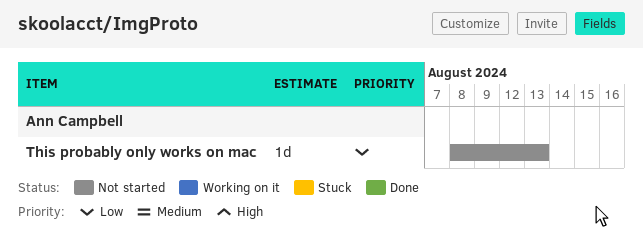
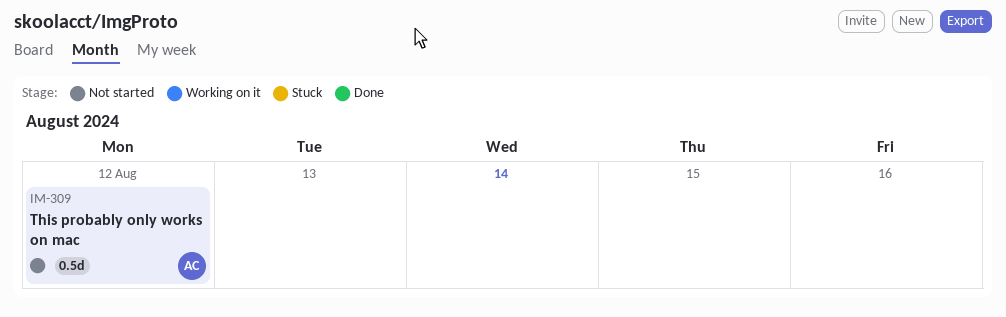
This probably only works on mac, estimate: 1d -> 0.5d
This probably only works on mac, due: Aug 13 -> Aug 12

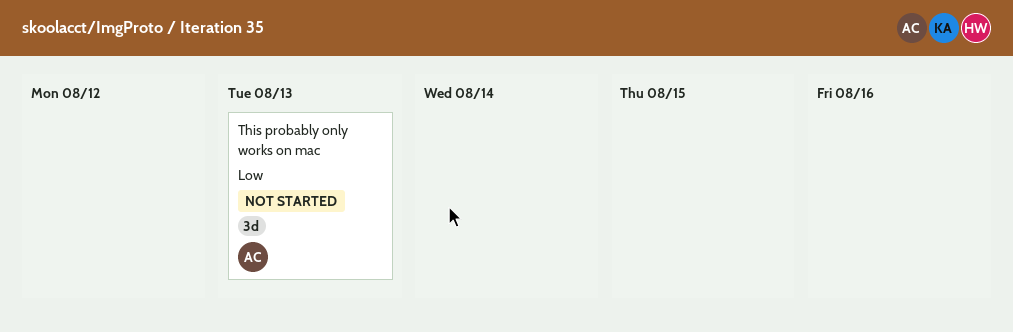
This probably only works on mac, estimate: 0.5d -> 3d
This probably only works on mac, due: Aug 12 -> Aug 13

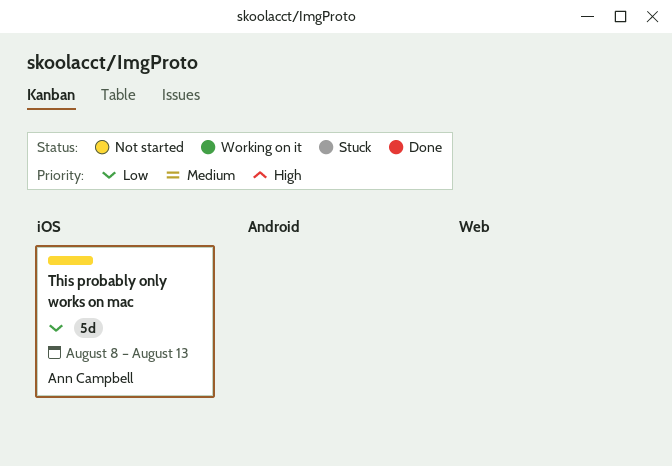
This probably only works on mac, estimate: 3d -> 5d

